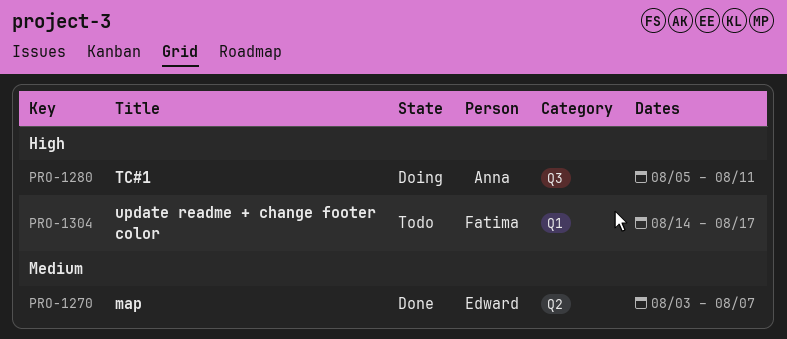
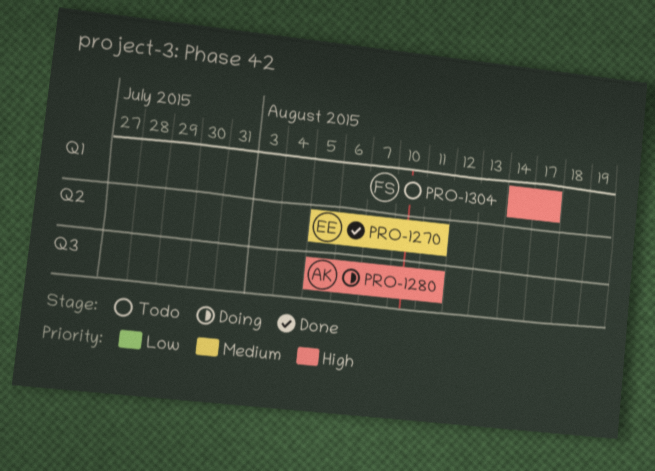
PRO-1270, start: Aug 3 -> Aug 5
PRO-1270, due: Aug 7 -> Aug 11

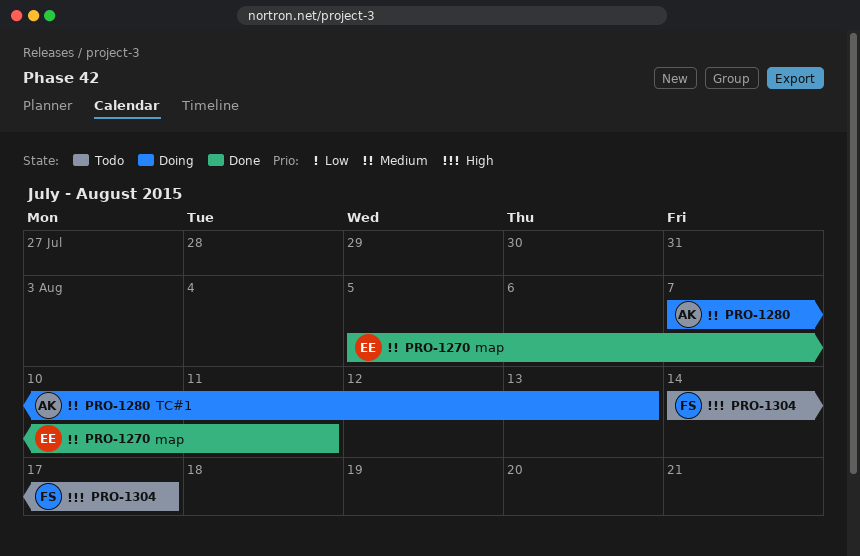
PRO-1280, priority: High -> Medium
PRO-1280, start: Aug 5 -> Aug 7
PRO-1280, due: Aug 11 -> Aug 13

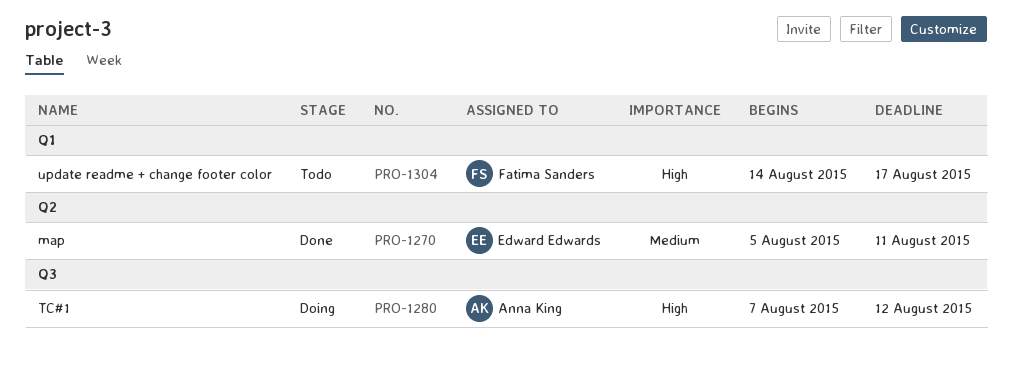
PRO-1280, priority: Medium -> High
PRO-1280, due: Aug 13 -> Aug 12

